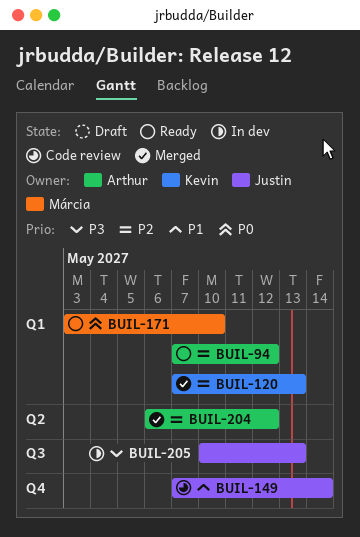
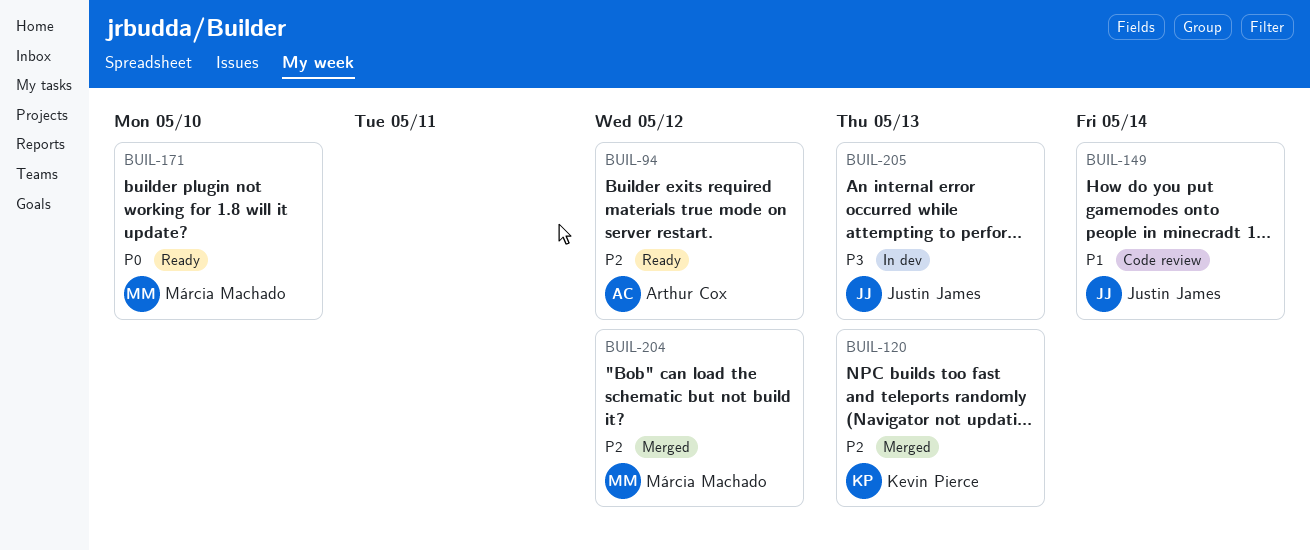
BUIL-204, owner: Arthur Cox -> Márcia Machado

